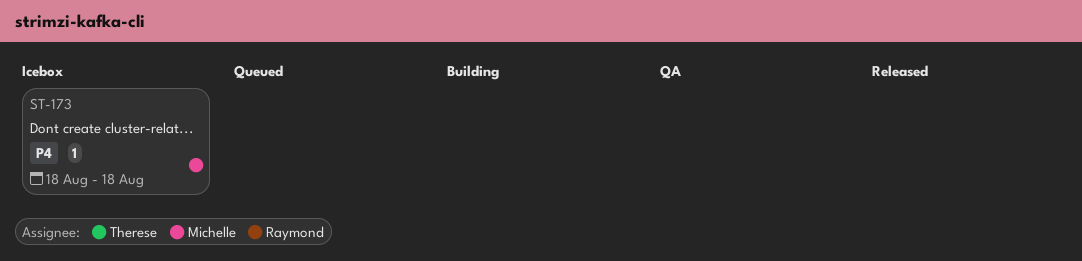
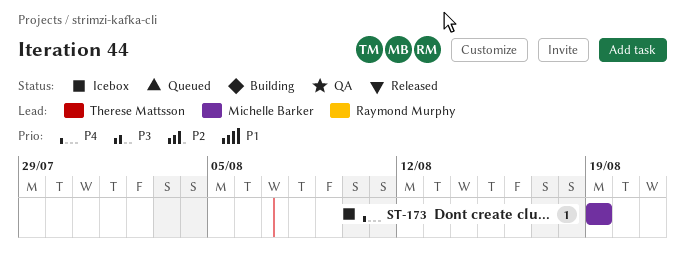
ST-173, start: Aug 18 -> Aug 19
ST-173, due: Aug 18 -> Aug 19

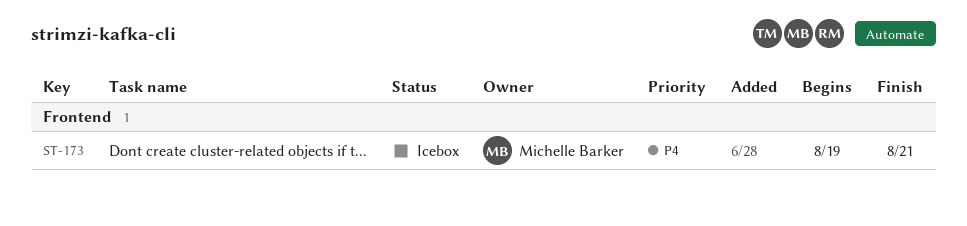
ST-173, due: Aug 19 -> Aug 21

